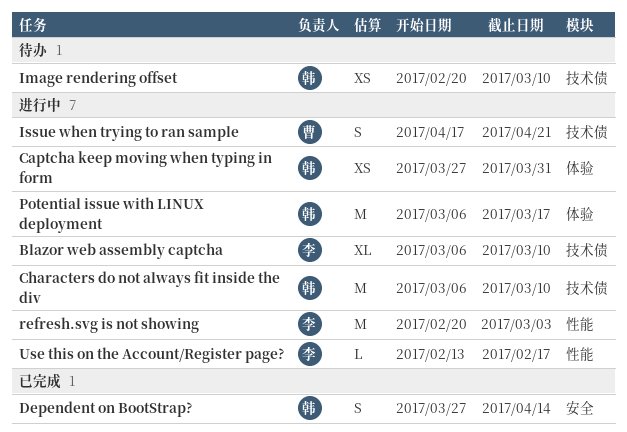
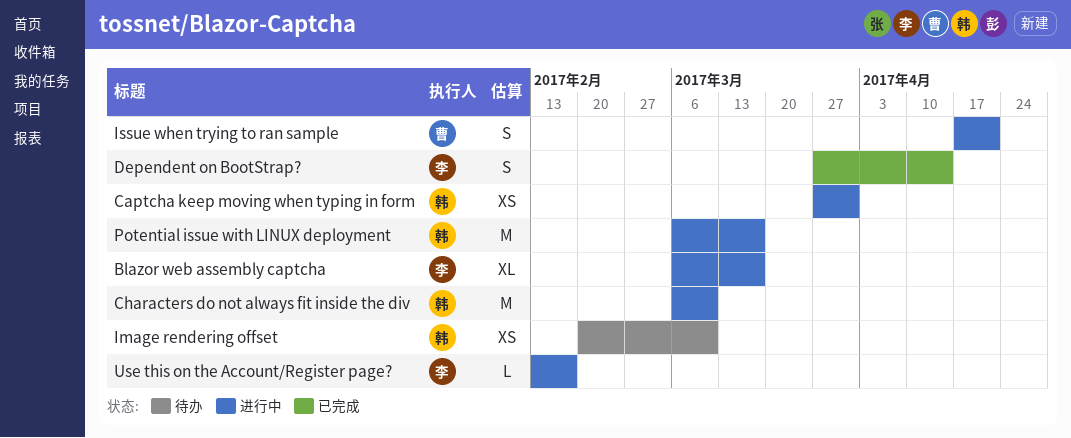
Blazor web assembly captcha, due: Mar 10 -> Mar 17
Dependent on BootStrap?, owner: 韩 -> 李
refresh.svg is not showing: present -> none

